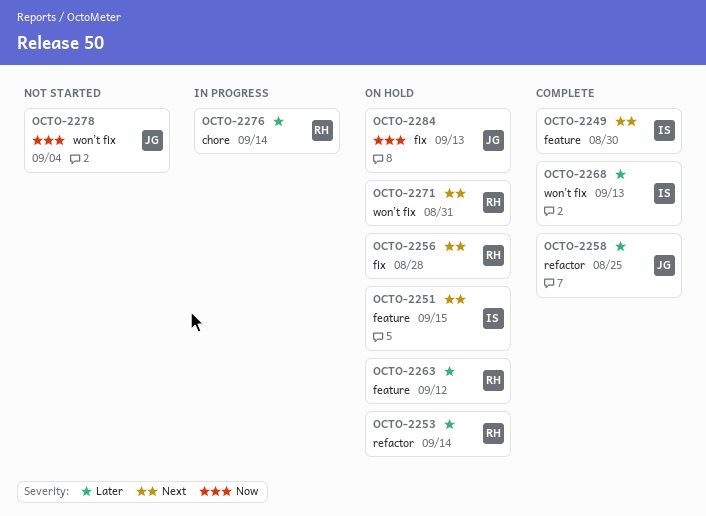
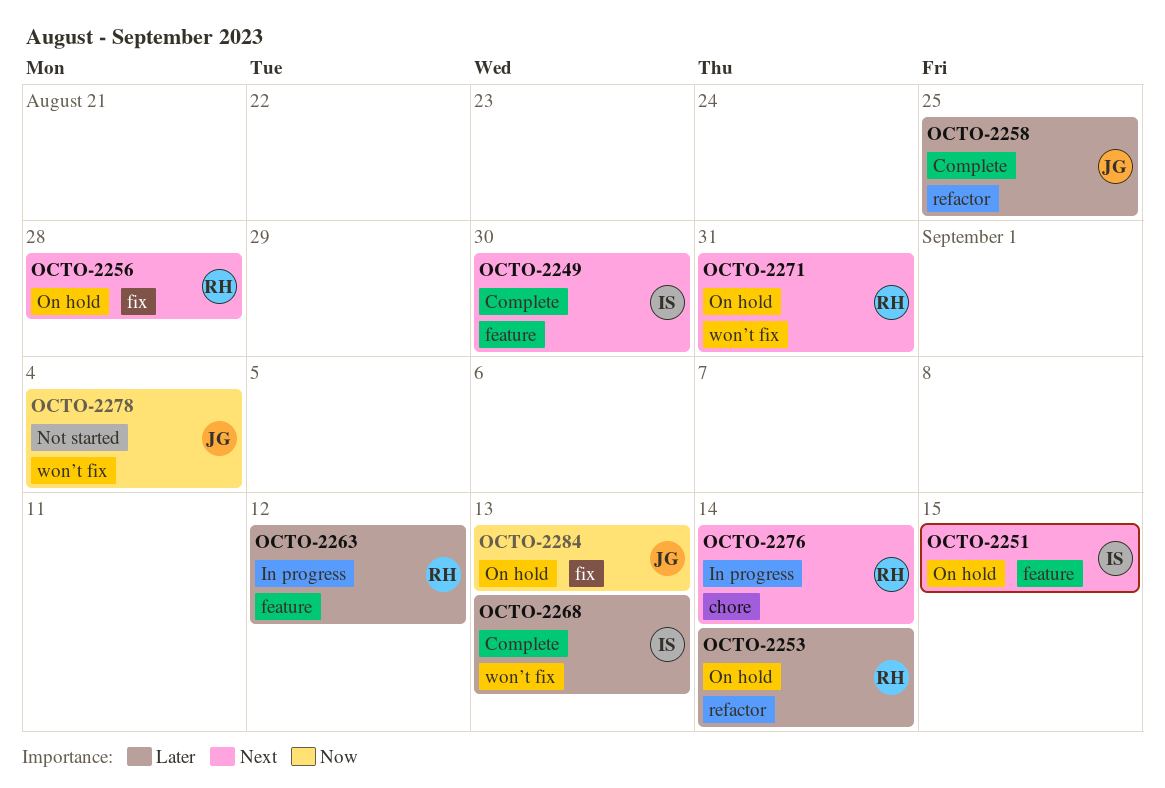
OCTO-2263, status: On hold -> In progress
OCTO-2276, priority: Later -> Next

